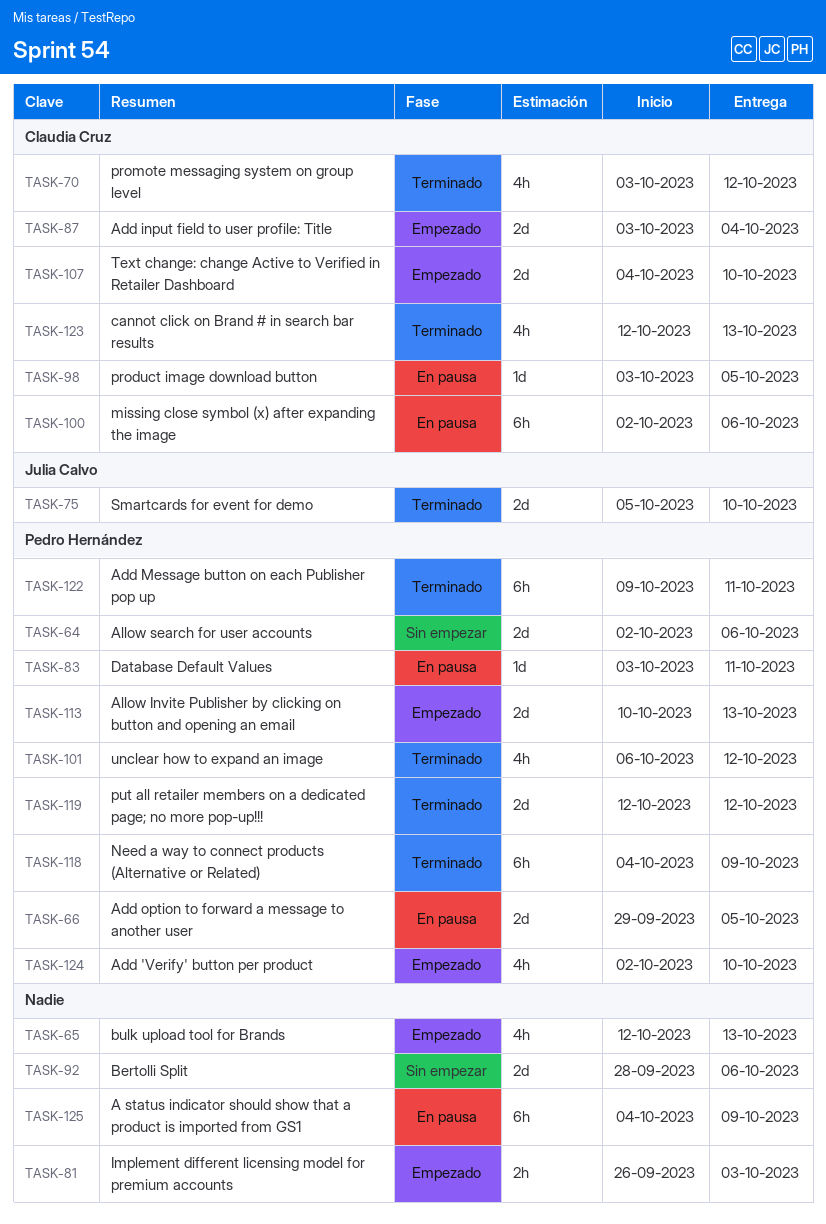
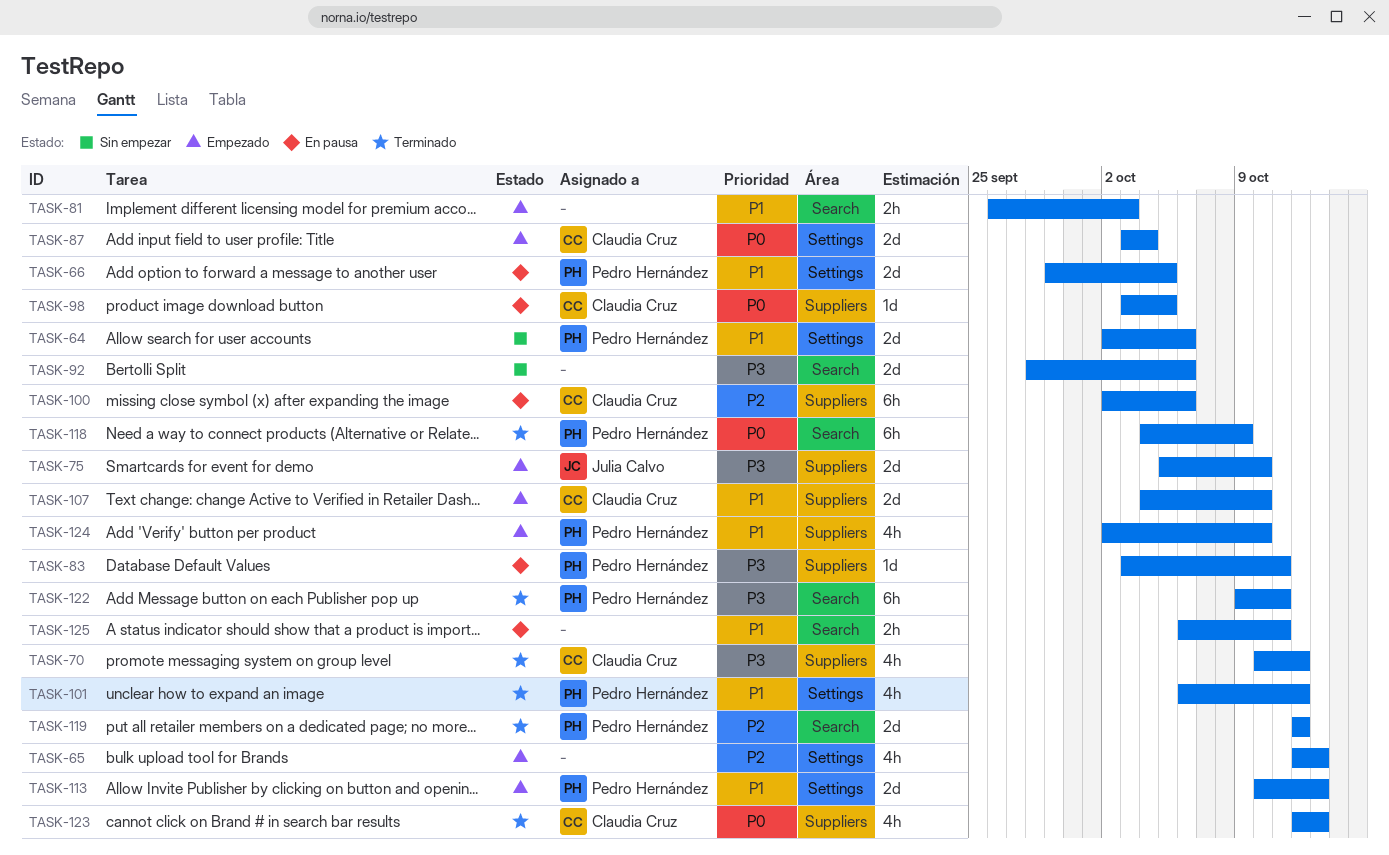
TASK-70, start: Oct 3 -> Oct 10
TASK-75, status: Terminado -> Empezado
TASK-125, estimate: 6h -> 2h
TASK-125, start: Oct 4 -> Oct 6
TASK-125, due: Oct 9 -> Oct 11

